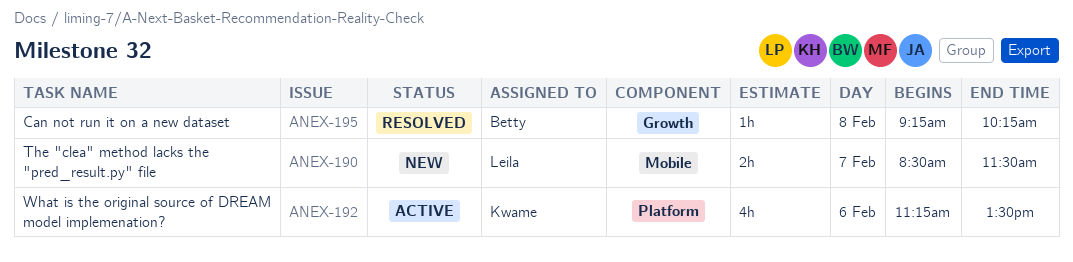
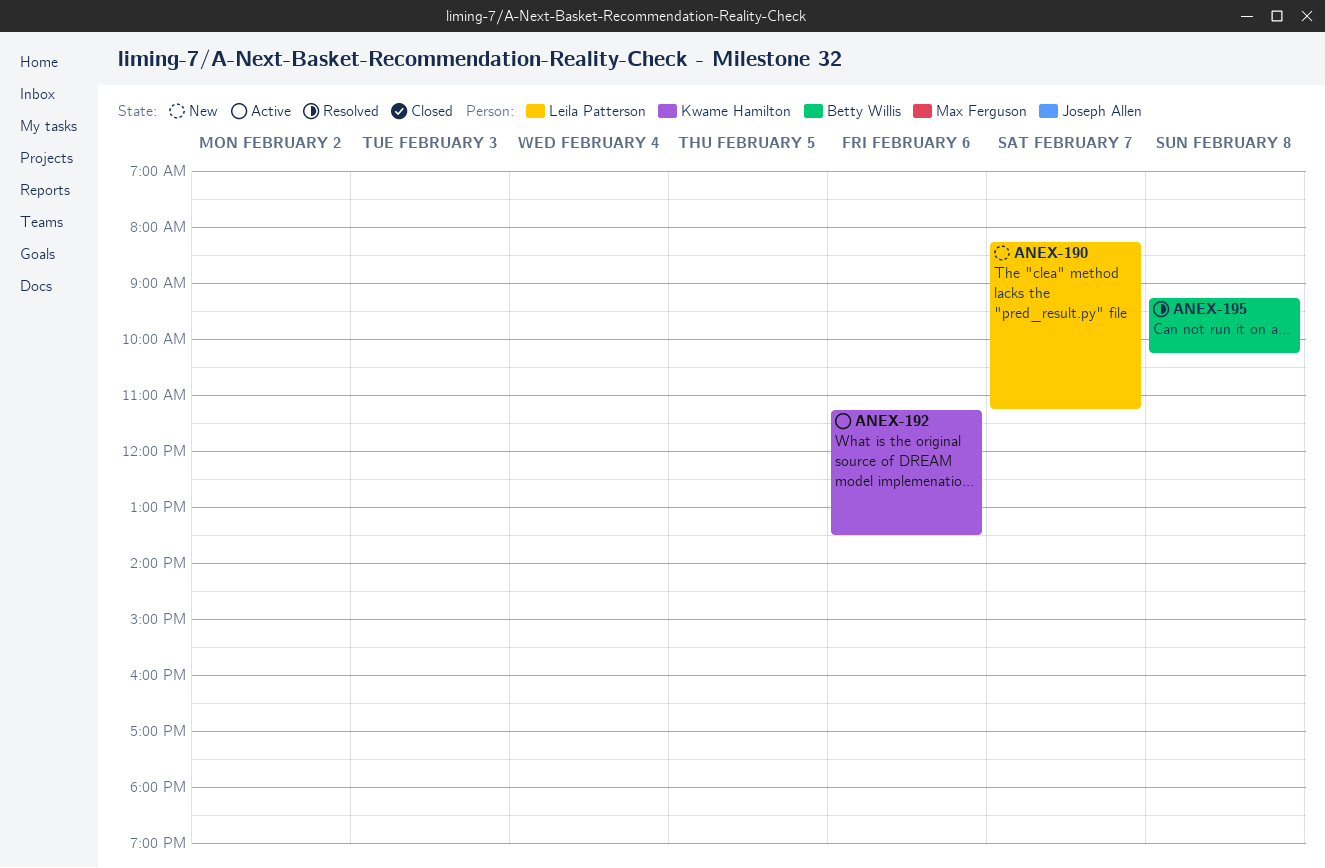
ANEX-190, begins: 08:30 -> 08:15
ANEX-190, ends: 11:30 -> 11:15

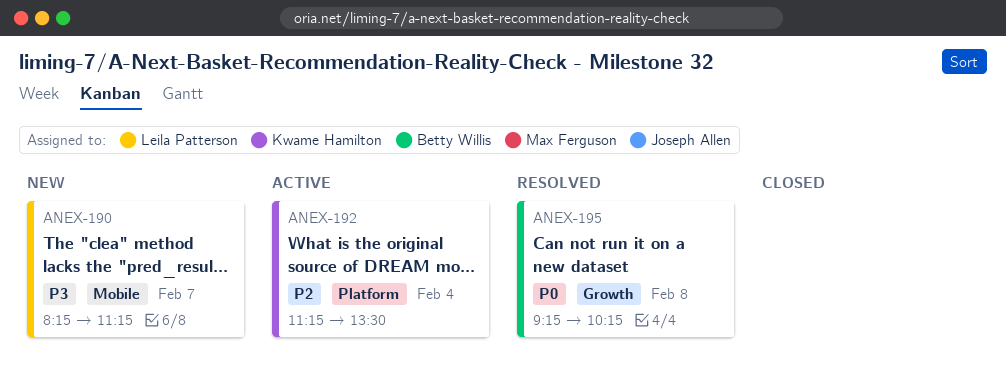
ANEX-192, day: Feb 6 -> Feb 4

